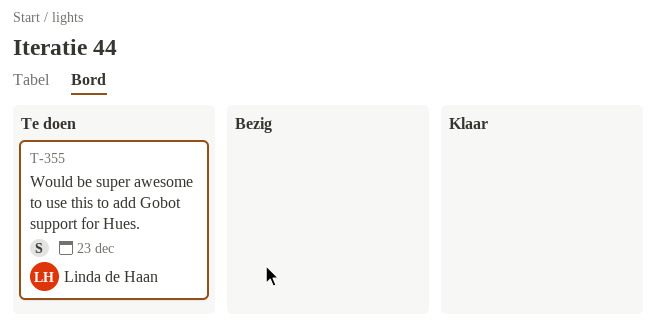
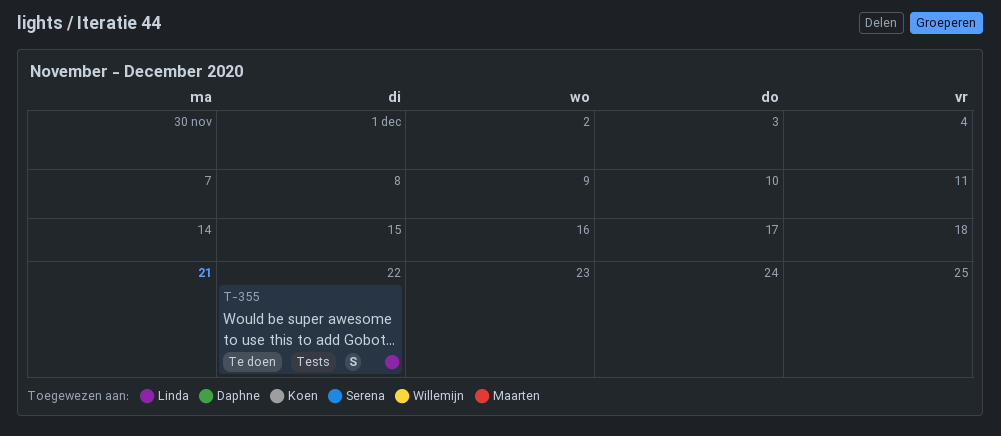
T-355, due: Dec 23 -> Dec 22

